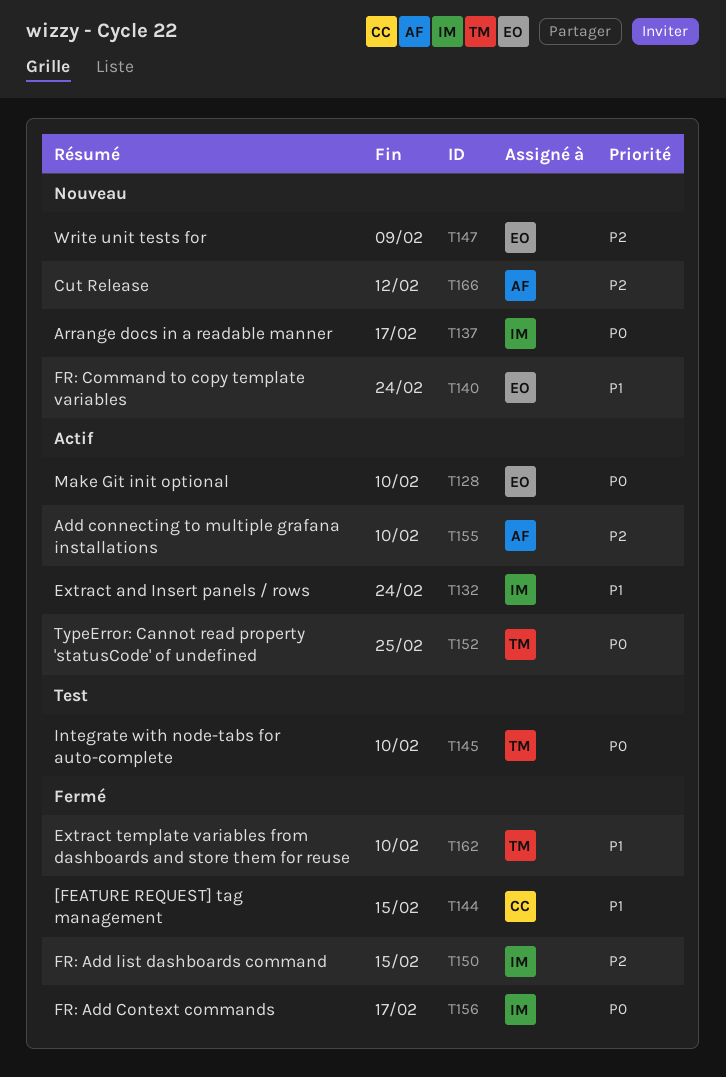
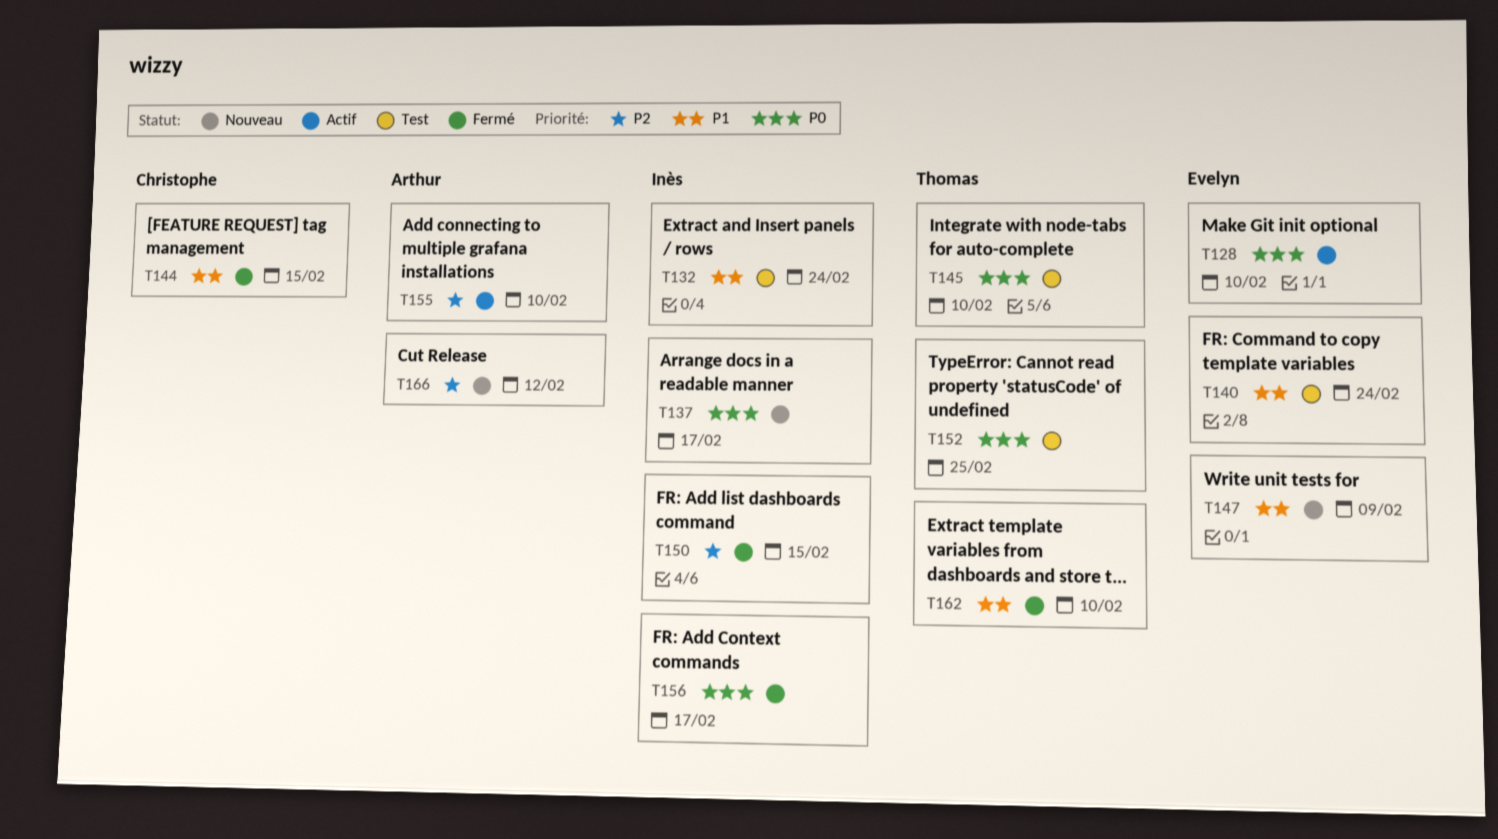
T132, status: Actif -> Test
T140, status: Nouveau -> Test
T147, priority: P2 -> P1
T152, status: Actif -> Test

